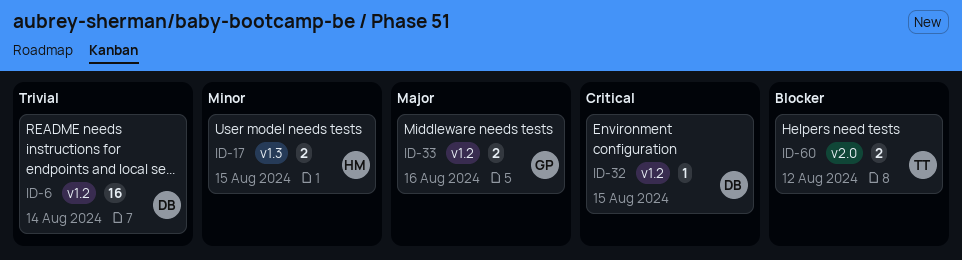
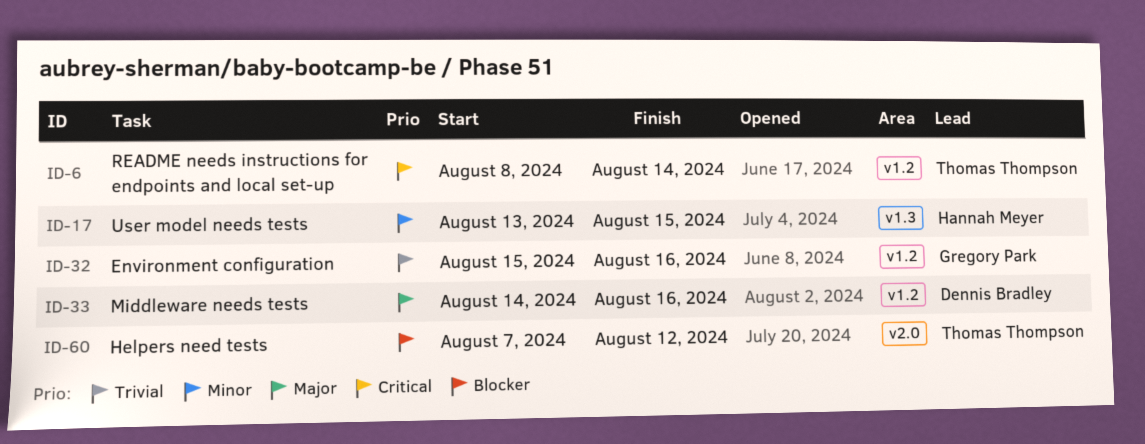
ID-6, owner: Dennis Bradley -> Thomas Thompson
ID-6, priority: Trivial -> Critical
ID-32, owner: Dennis Bradley -> Gregory Park
ID-32, priority: Critical -> Trivial
ID-32, due: Aug 15 -> Aug 16
ID-33, owner: Gregory Park -> Dennis Bradley

